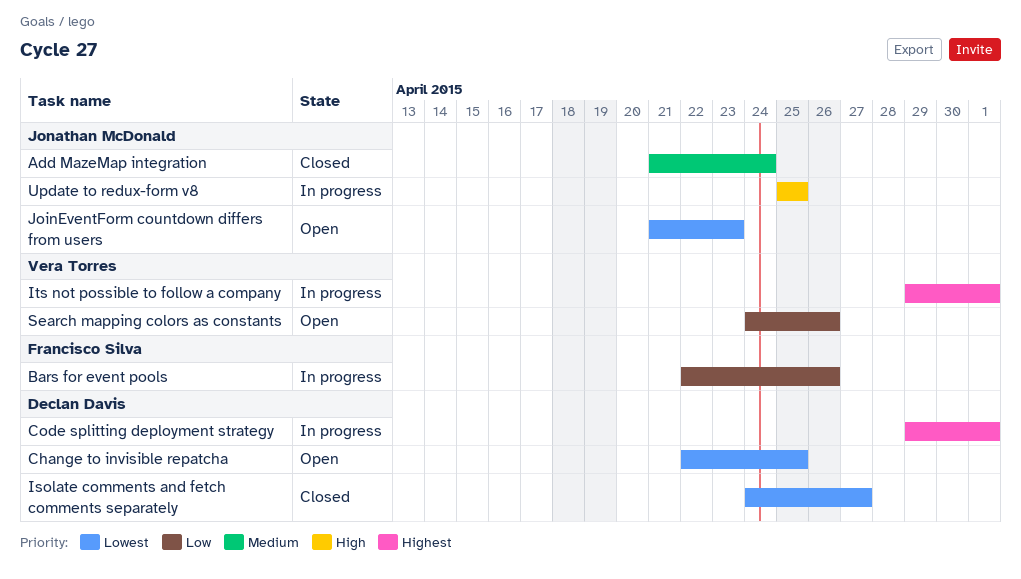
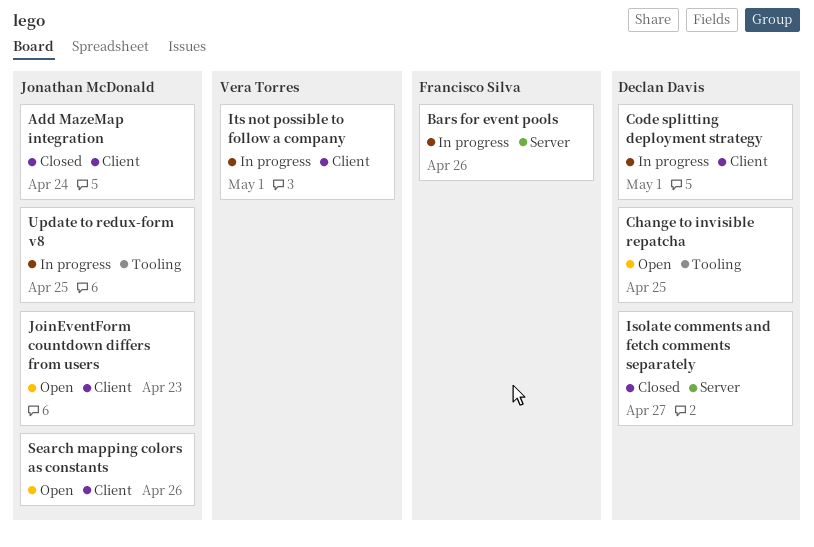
Search mapping colors as constants, owner: Vera Torres -> Jonathan McDonald

